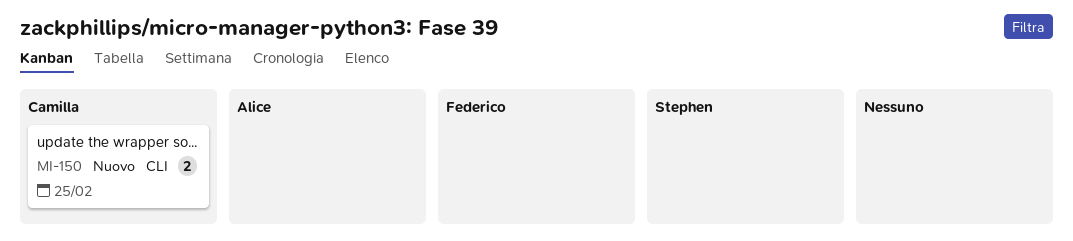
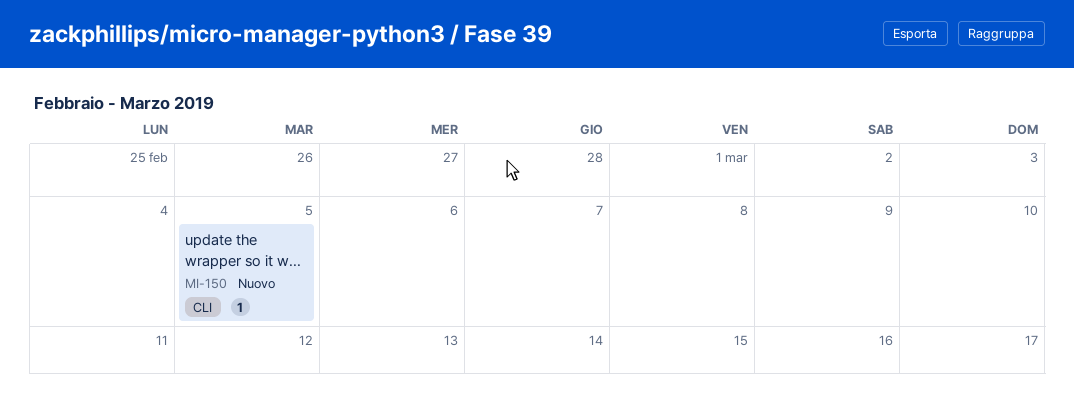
MI-150, estimate: 2 -> 1
MI-150, due: Feb 25 -> Mar 5

